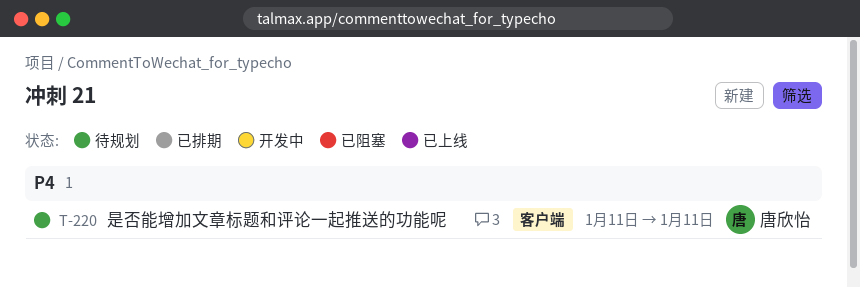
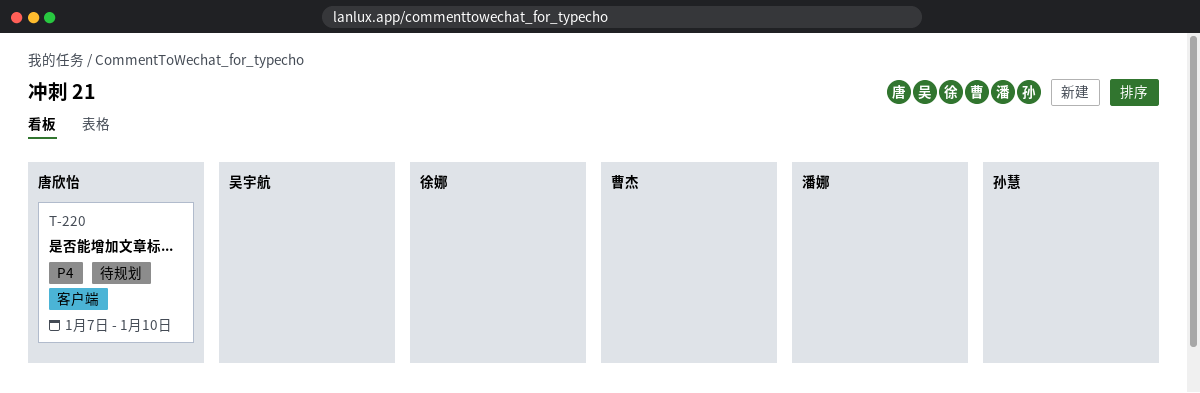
T-220, start: Jan 11 -> Jan 7
T-220, due: Jan 11 -> Jan 10

